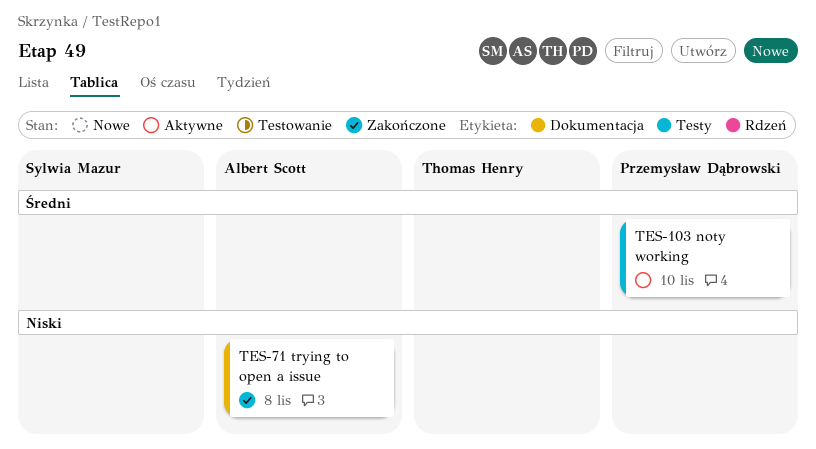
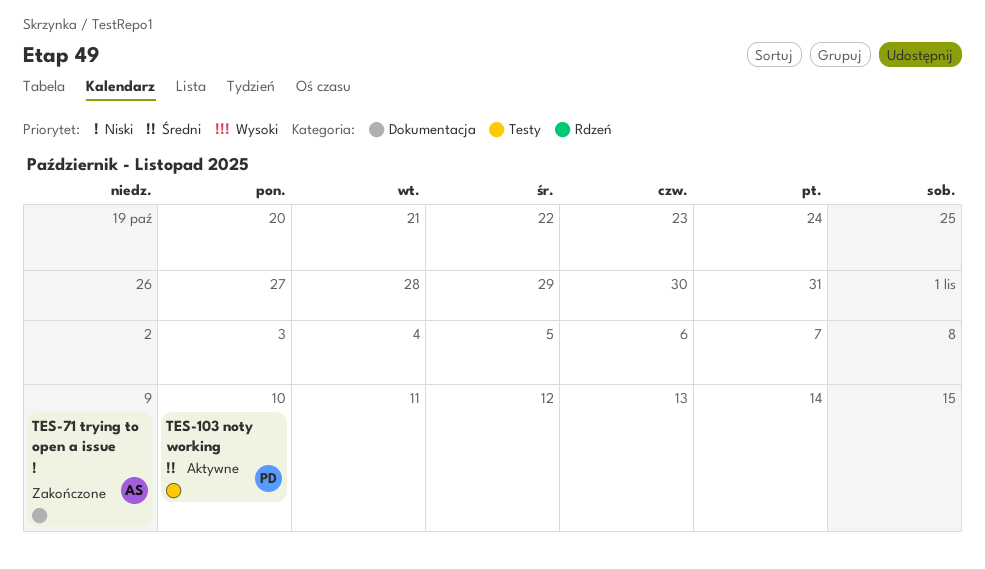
TES-71, due: Nov 8 -> Nov 9

